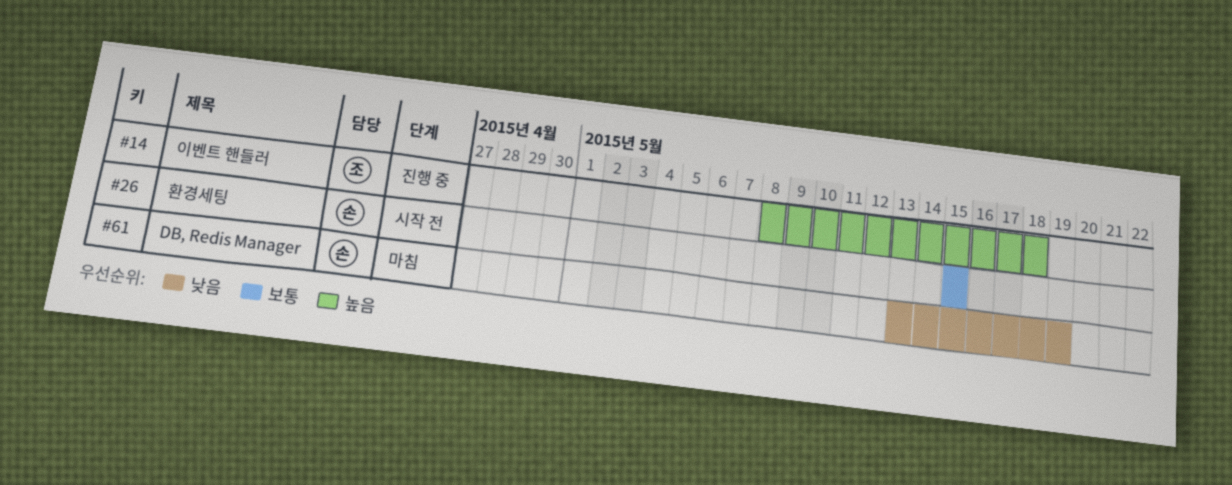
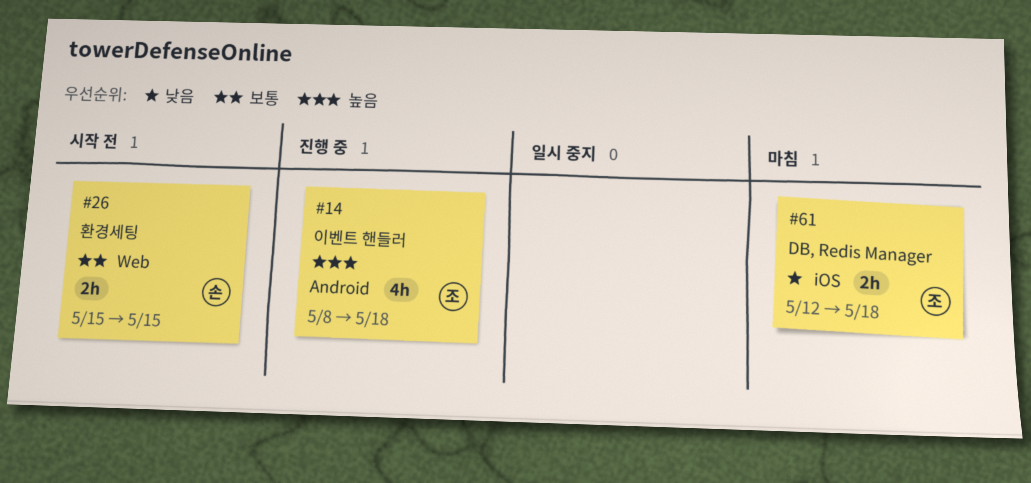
#61, owner: 손 -> 조
#61, start: May 13 -> May 12
#61, due: May 19 -> May 18

